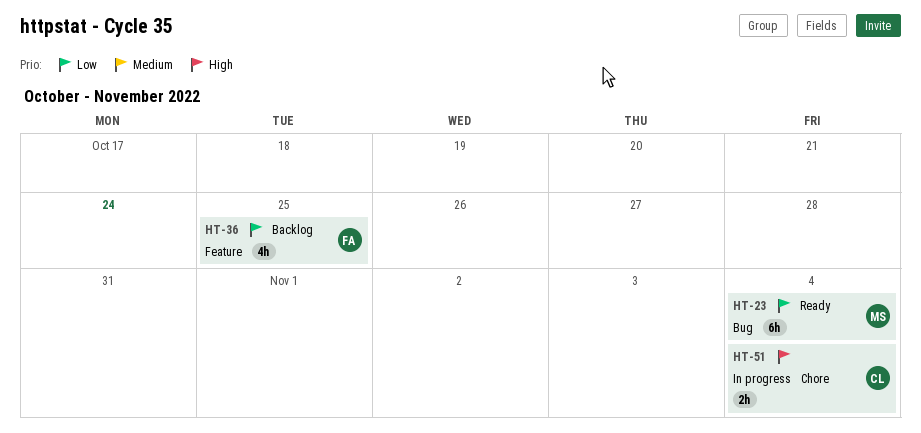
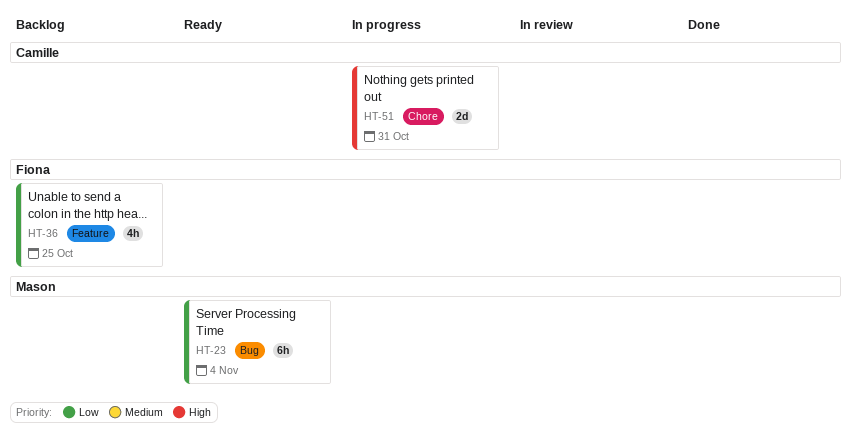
HT-51, estimate: 2h -> 2d
HT-51, due: Nov 4 -> Oct 31

